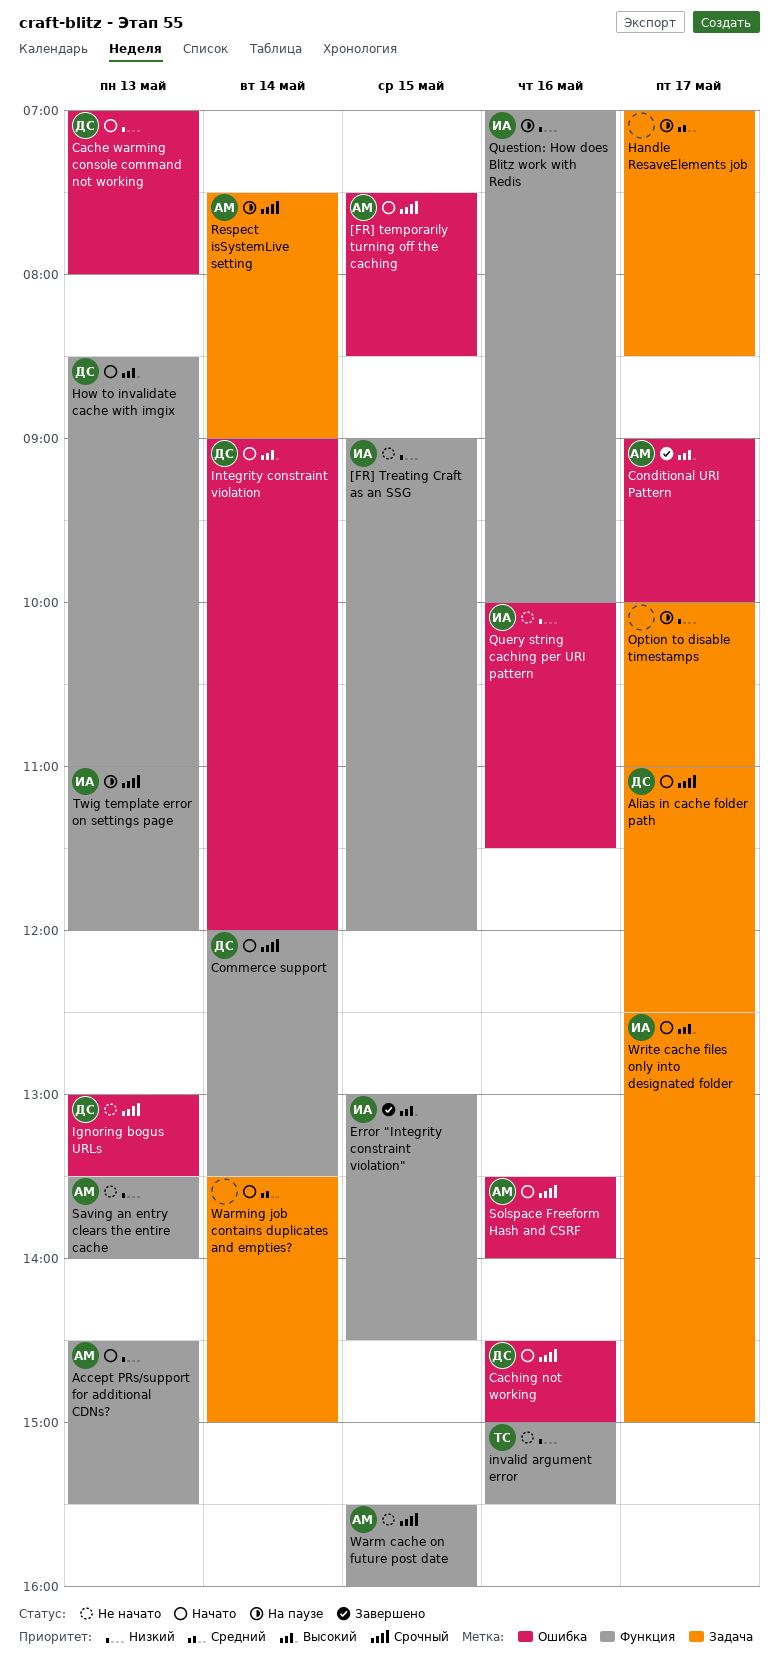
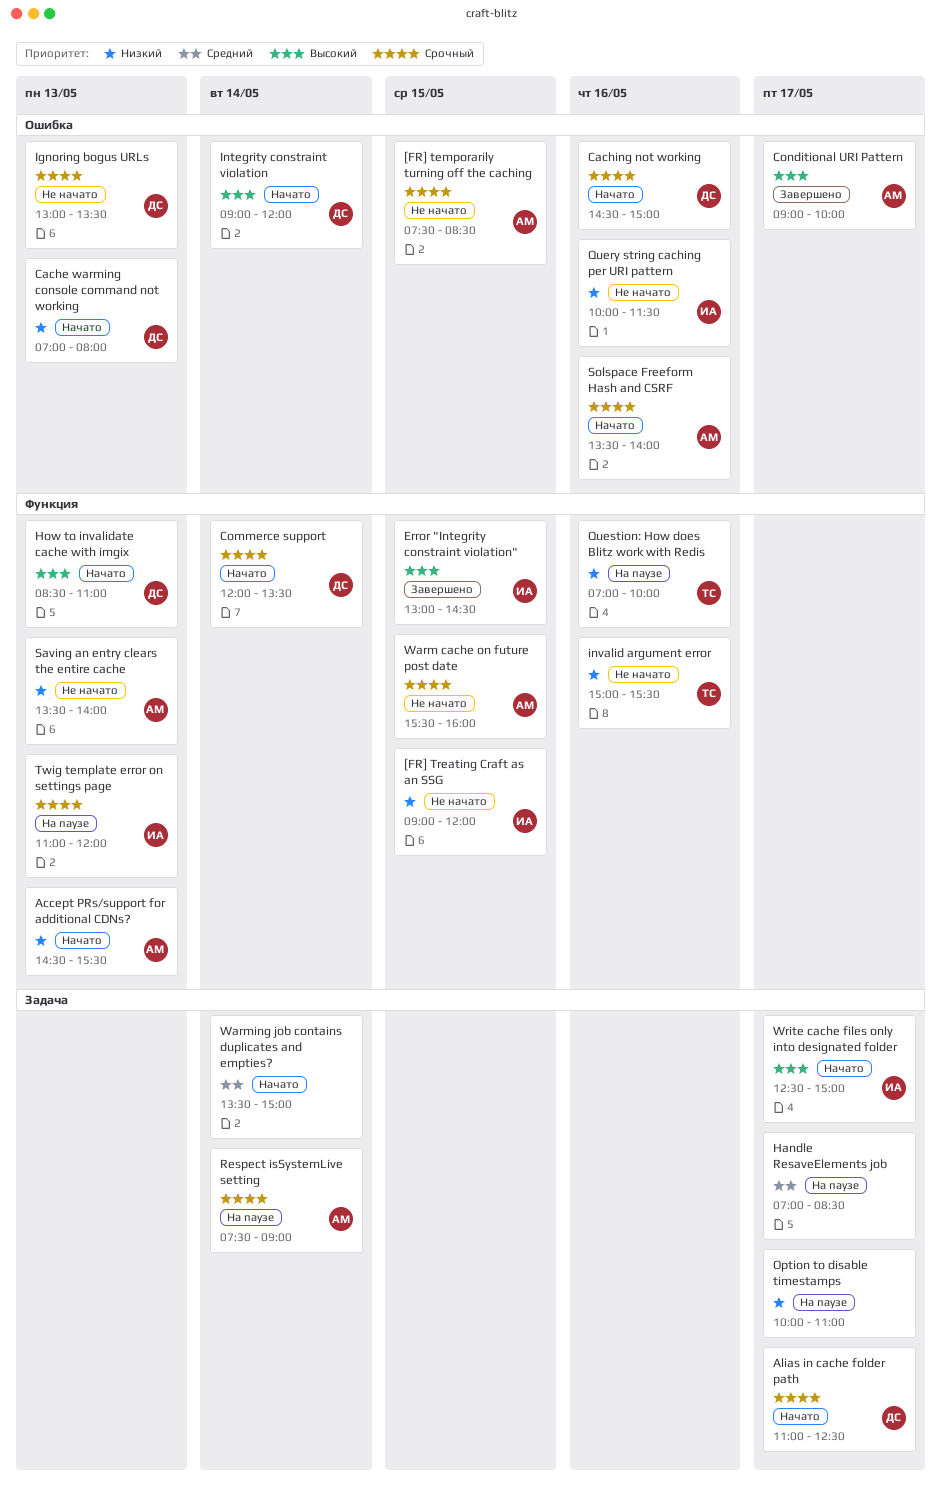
[FR] temporarily turning off the caching, status: Начато -> Не начато
Question: How does Blitz work with Redis, owner: ИА -> ТС

